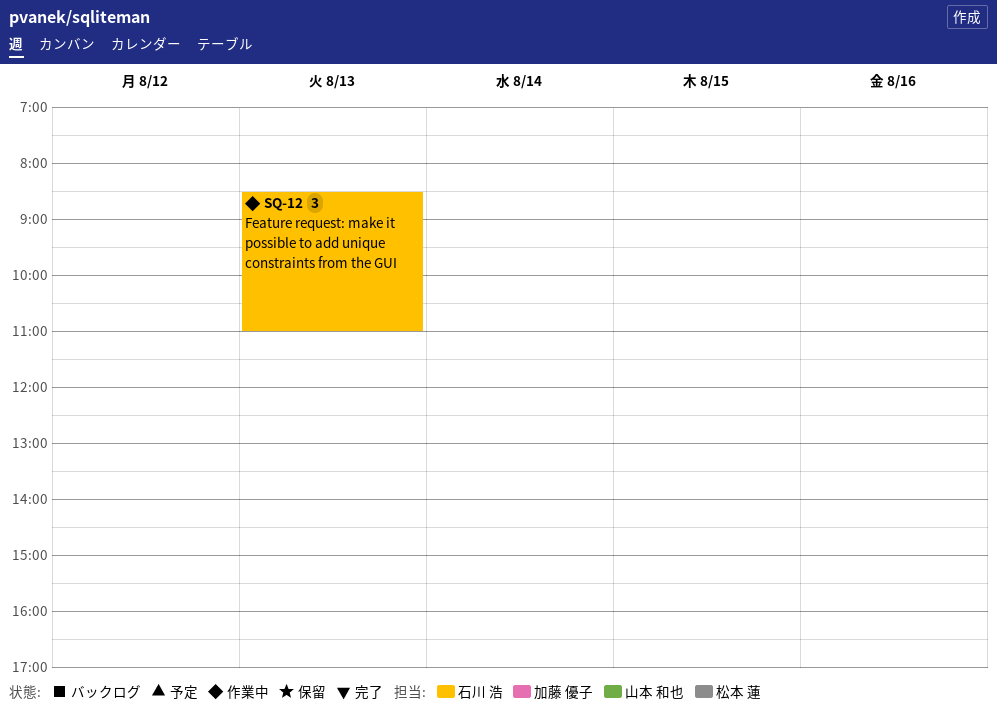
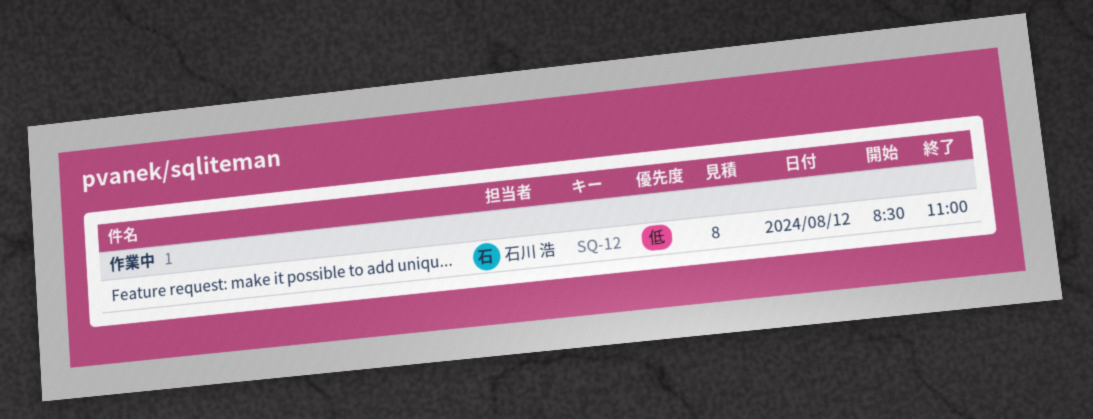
SQ-12, estimate: 3 -> 8
SQ-12, day: Aug 13 -> Aug 12

